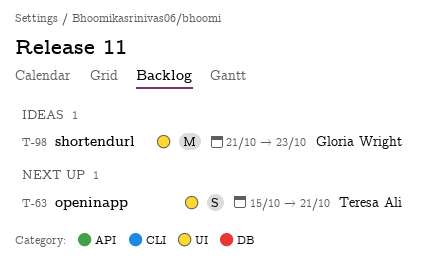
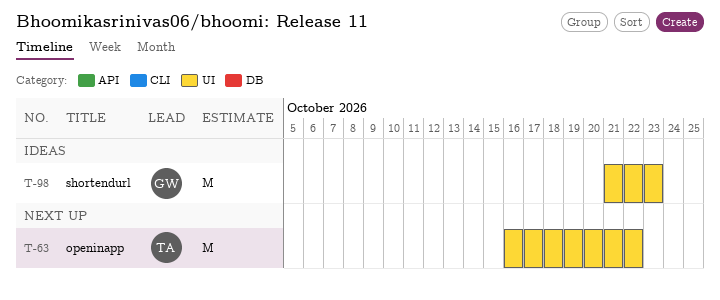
T-63, estimate: S -> M
T-63, start: Oct 15 -> Oct 16
T-63, due: Oct 21 -> Oct 22

